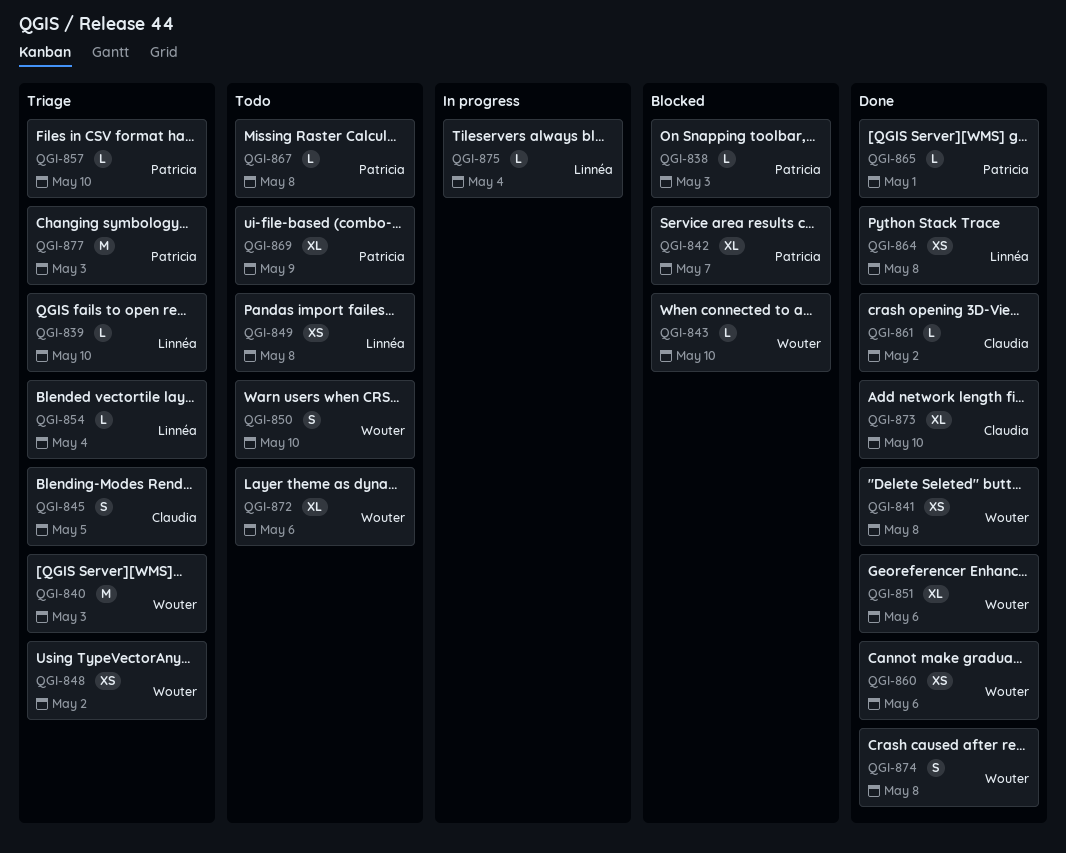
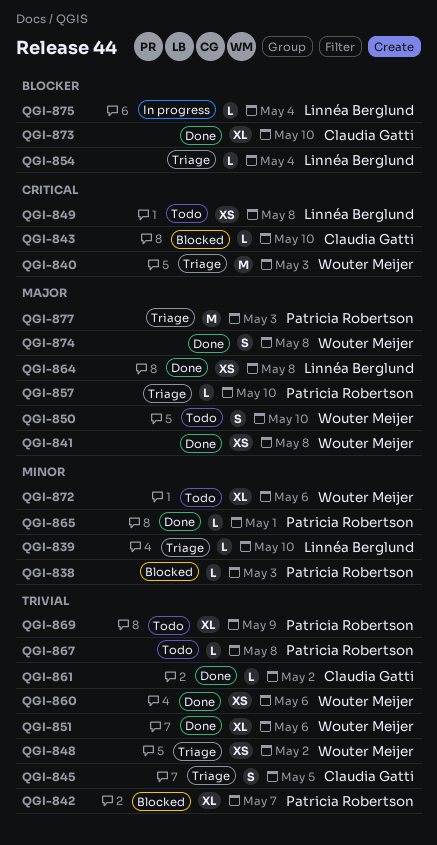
QGI-843, owner: Wouter Meijer -> Claudia Gatti

